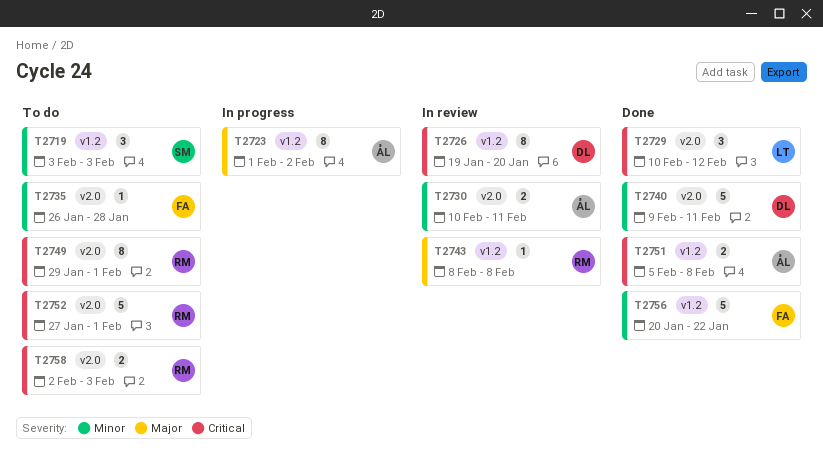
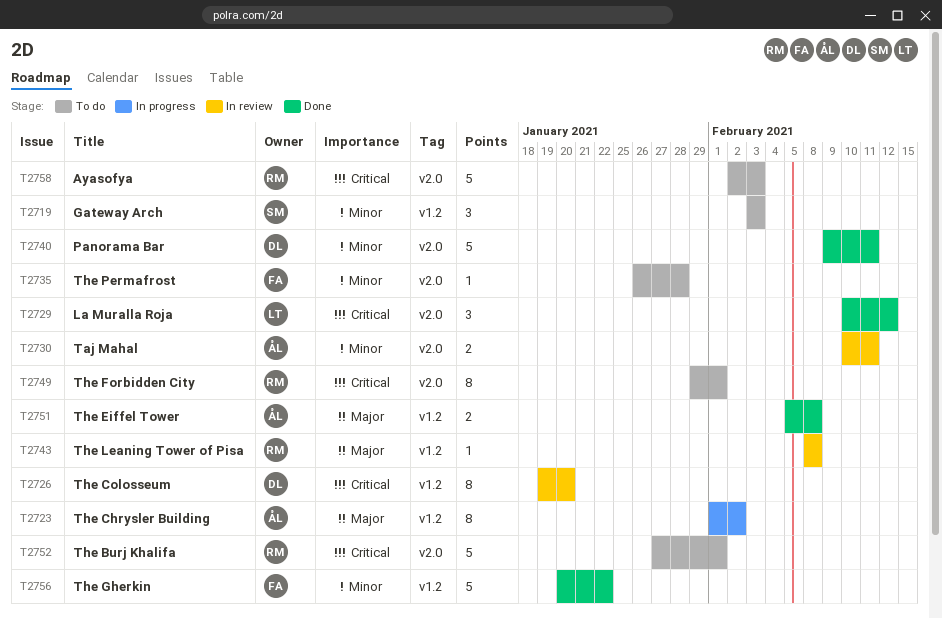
T2751, priority: Critical -> Major
T2758, estimate: 2 -> 5

